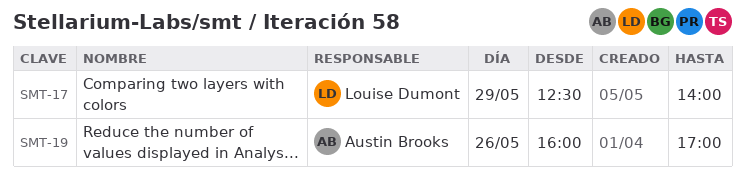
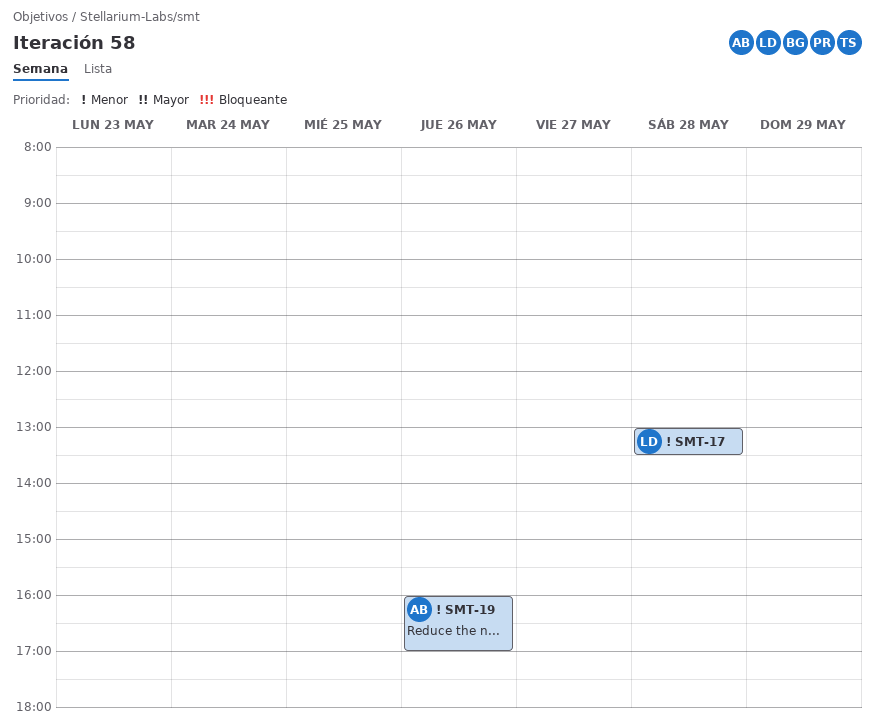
SMT-17, day: May 29 -> May 28
SMT-17, begins: 12:30 -> 13:00
SMT-17, ends: 14:00 -> 13:30

